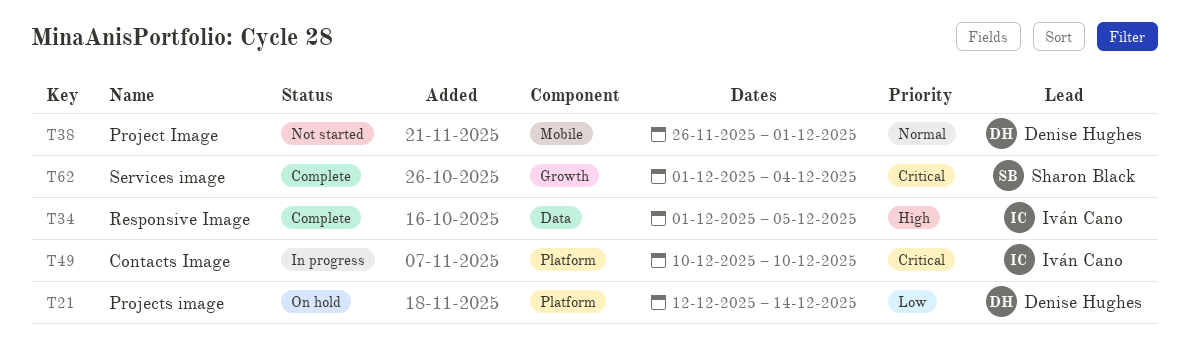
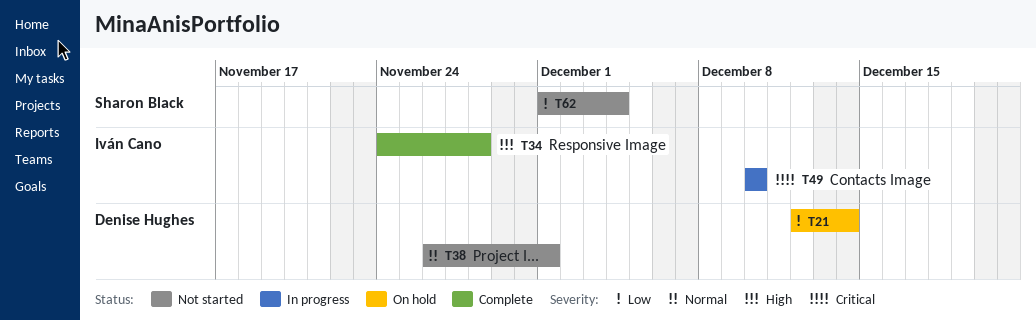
T34, start: Dec 1 -> Nov 24
T34, due: Dec 5 -> Nov 28
T62, status: Complete -> Not started
T62, priority: Critical -> Low

